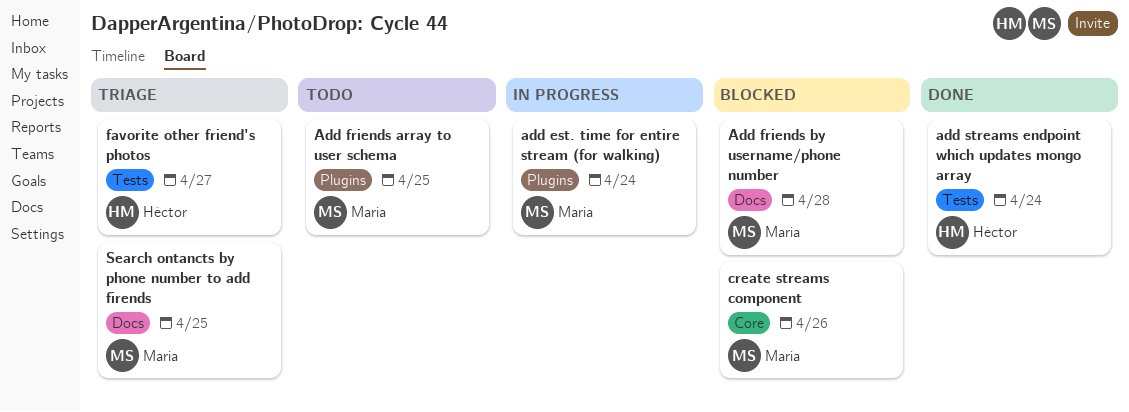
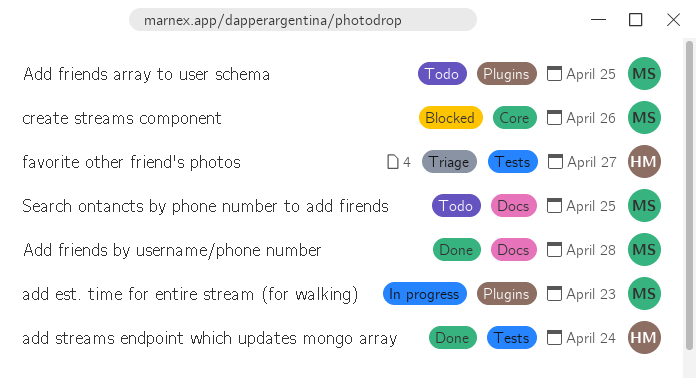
add est. time for entire stream (for walking), due: Apr 24 -> Apr 23
Add friends by username/phone number, status: Blocked -> Done
Search ontancts by phone number to add firends, status: Triage -> Todo

